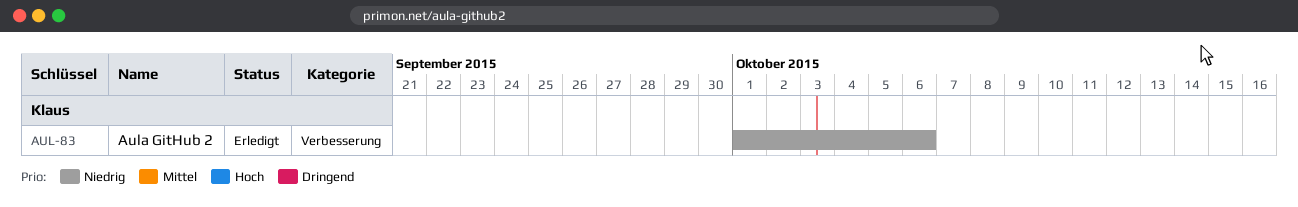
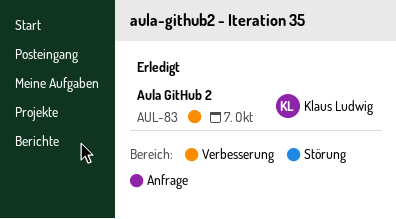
AUL-83, due: Oct 6 -> Oct 7

